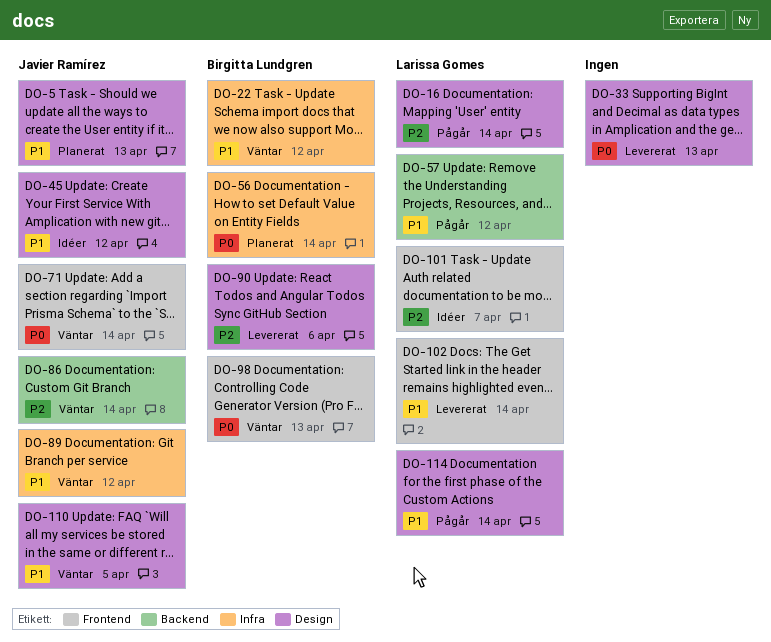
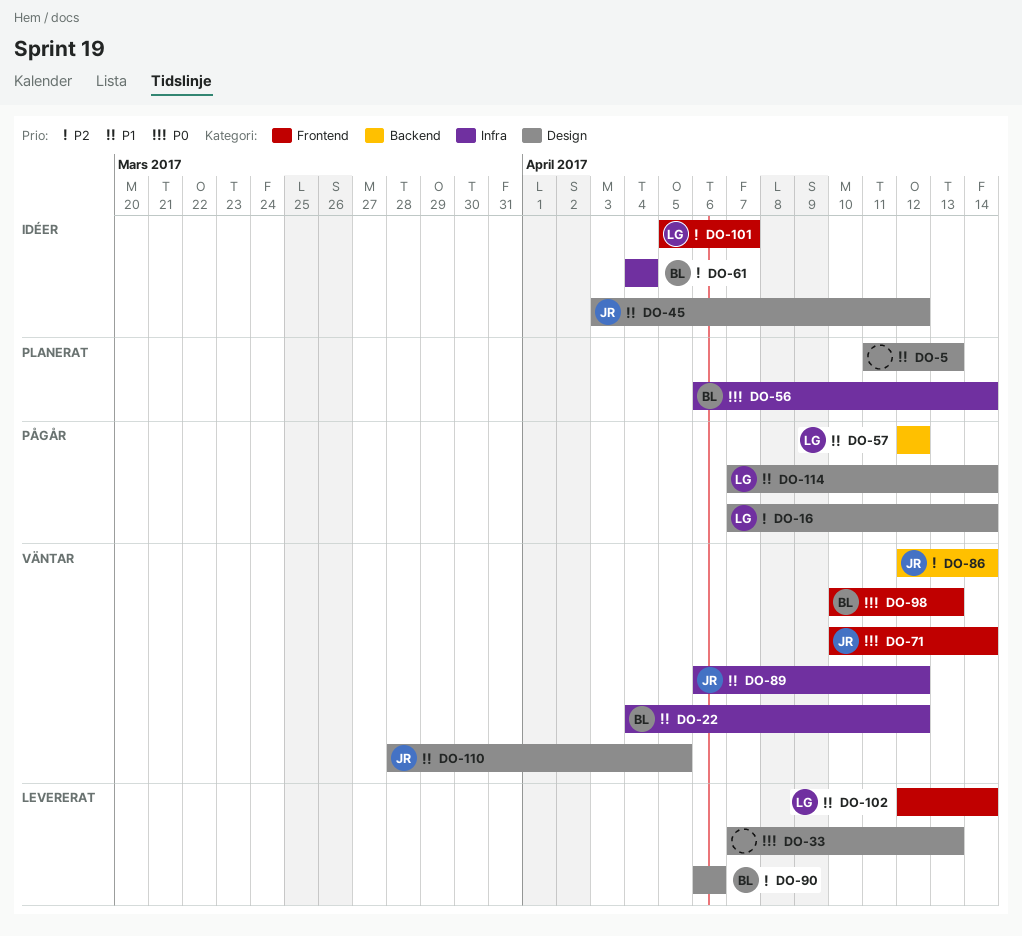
DO-5, owner: Javier Ramírez -> none
DO-61: none -> present

